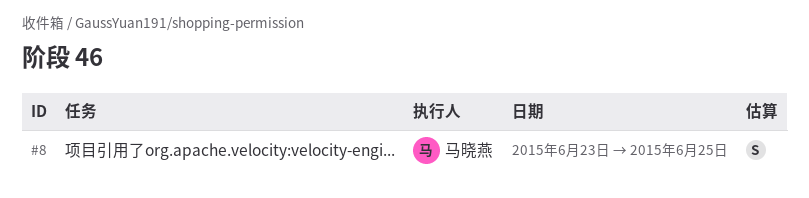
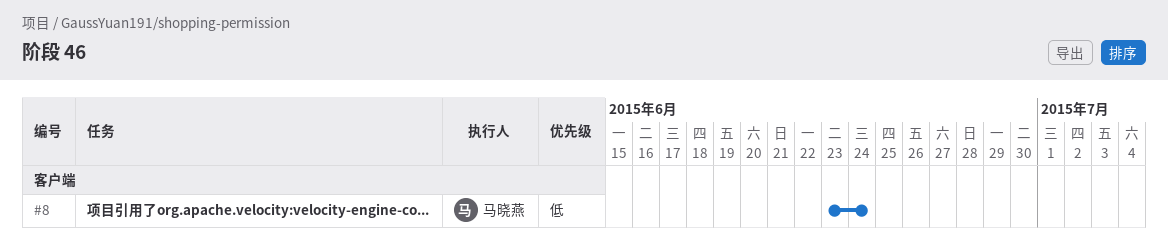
#8, due: Jun 25 -> Jun 24

